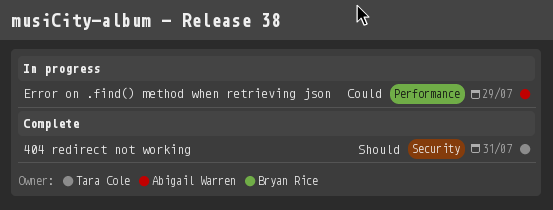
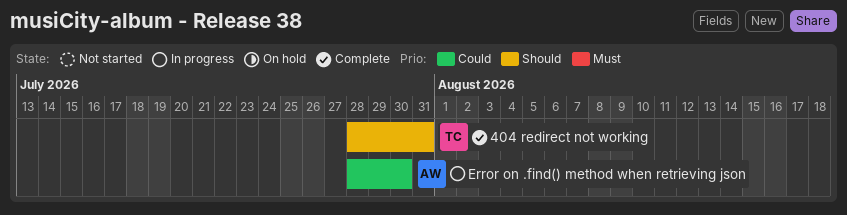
Error on .find() method when retrieving json, due: Jul 29 -> Jul 30

